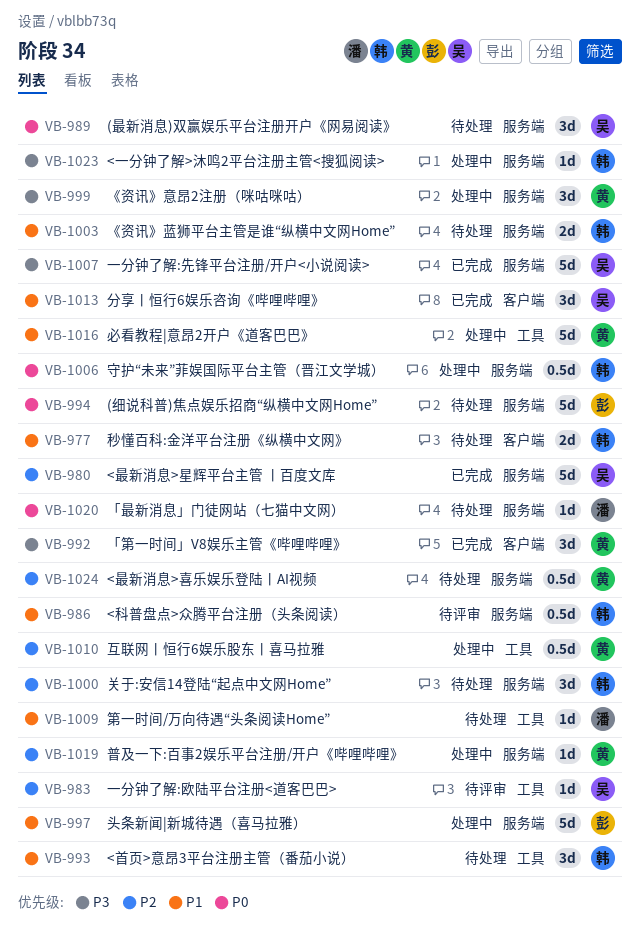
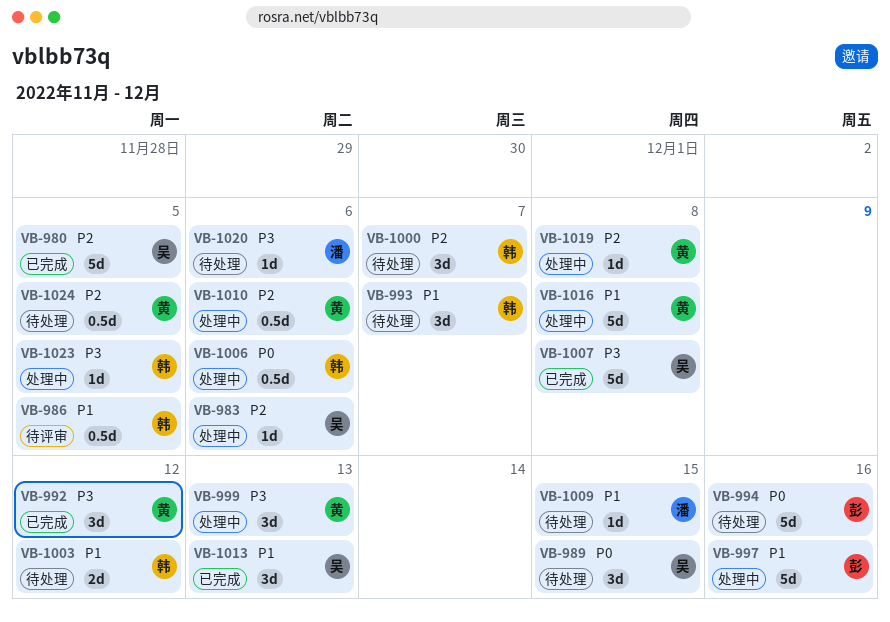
VB-977: present -> none
VB-983, status: 待评审 -> 处理中
VB-1020, priority: P0 -> P3

